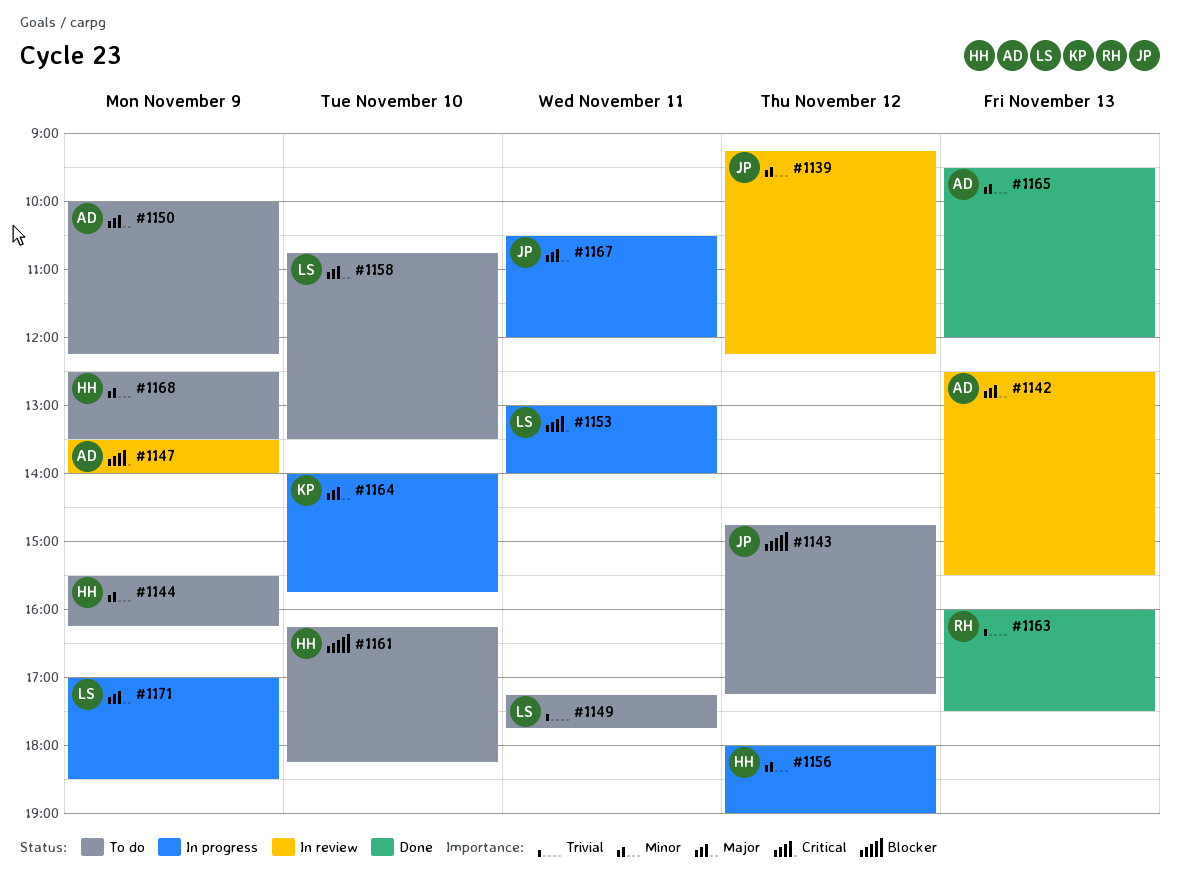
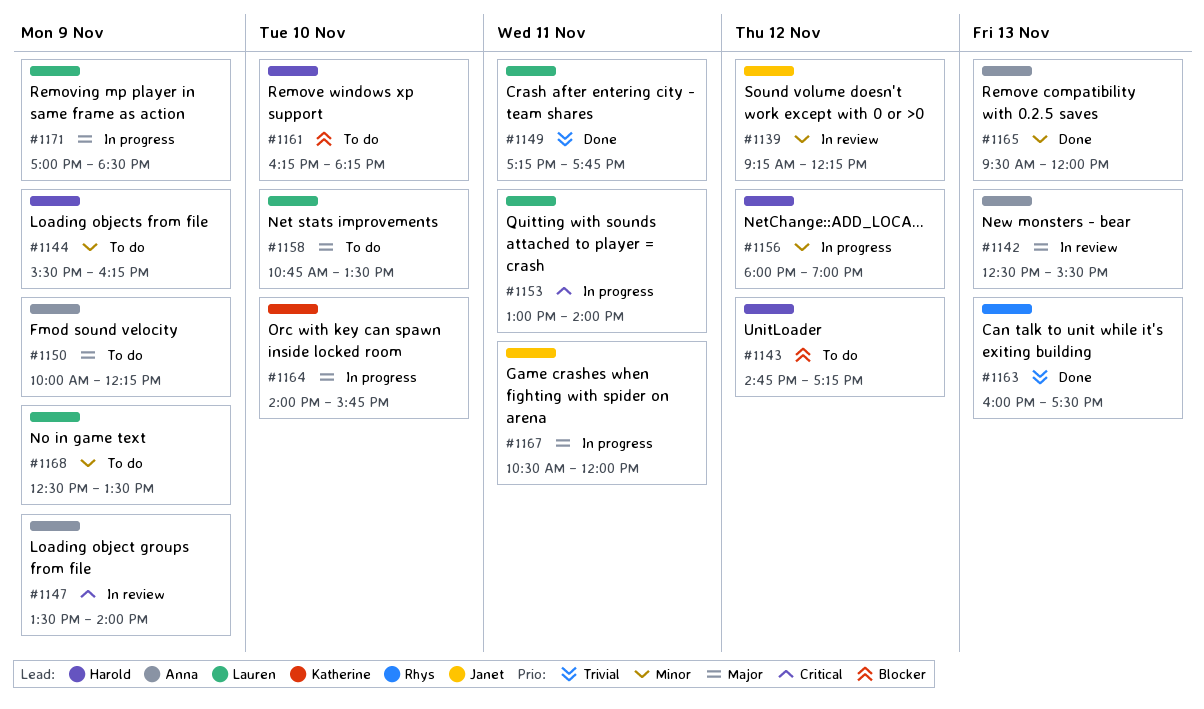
#1143, owner: Janet -> Harold
#1149, status: To do -> Done
#1168, owner: Harold -> Lauren

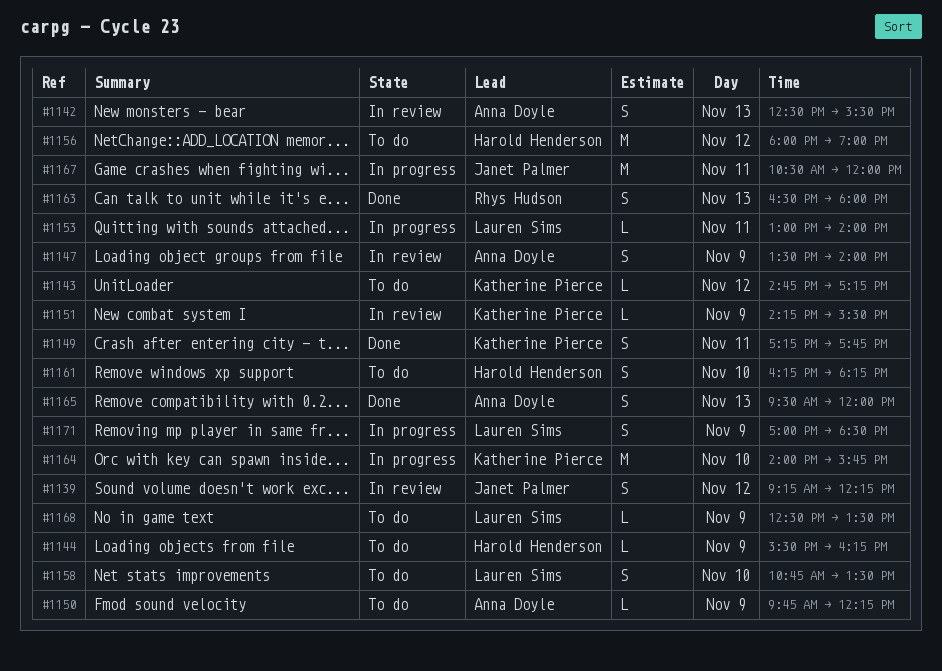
#1143, owner: Harold Henderson -> Katherine Pierce
#1149, owner: Lauren Sims -> Katherine Pierce
#1150, begins: 10:00 -> 09:45
#1151: none -> present
#1156, status: In progress -> To do
#1163, begins: 16:00 -> 16:30
#1163, ends: 17:30 -> 18:00

